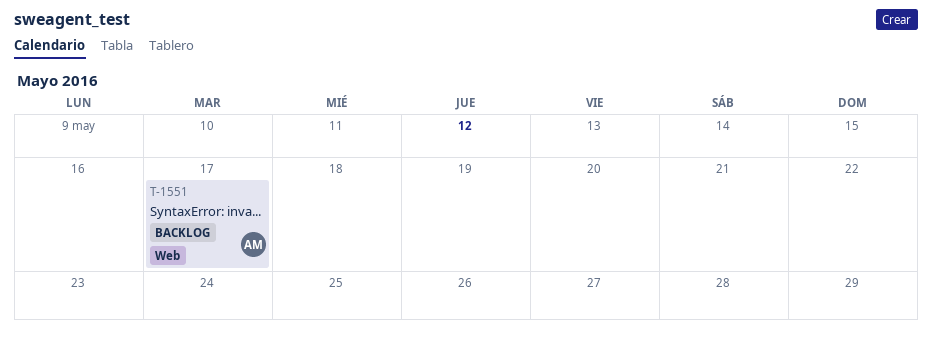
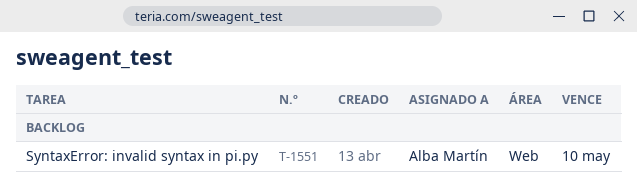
T-1551, due: May 17 -> May 10

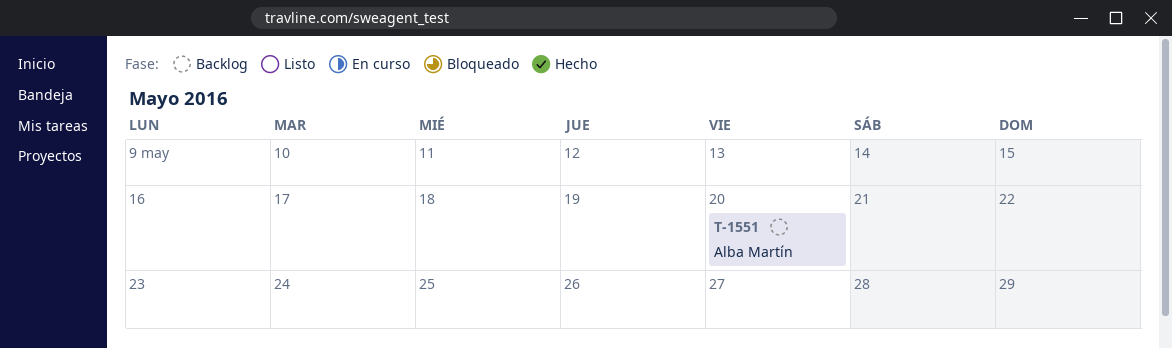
T-1551, due: May 10 -> May 20

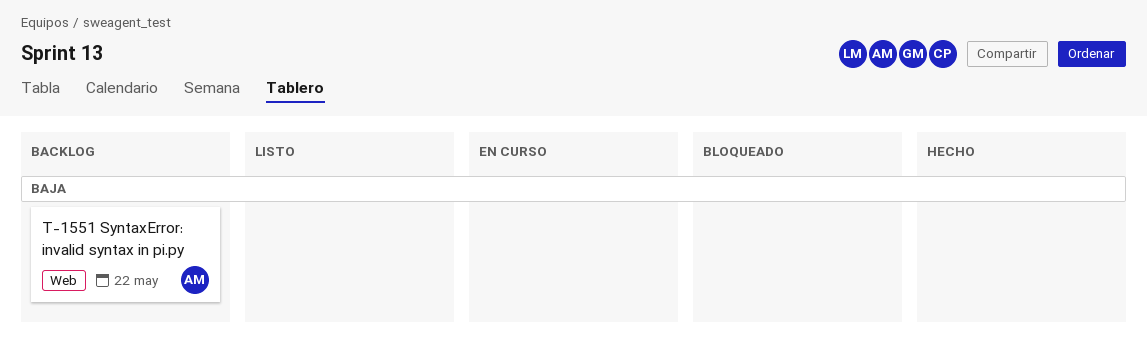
T-1551, due: May 20 -> May 22

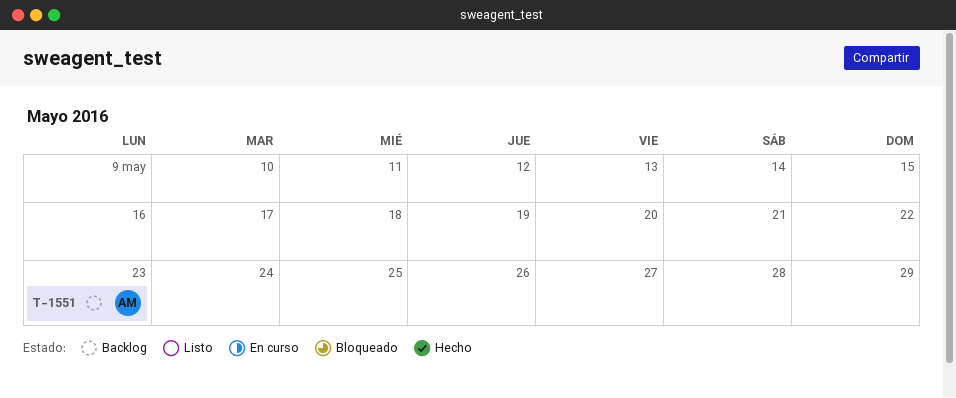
T-1551, due: May 22 -> May 23

